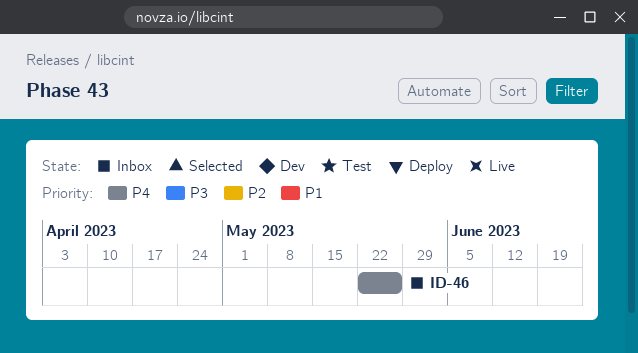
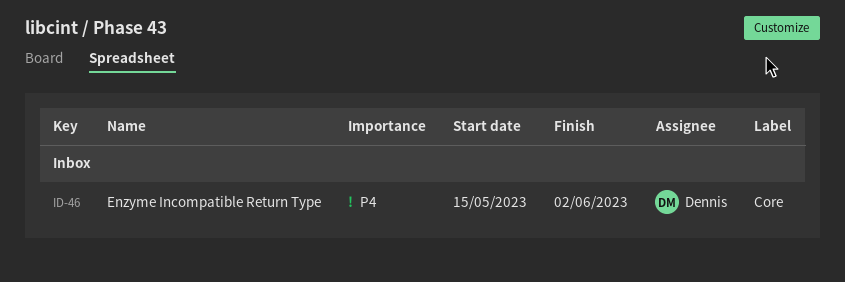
ID-46, start: May 22 -> May 15
ID-46, due: May 26 -> Jun 2

